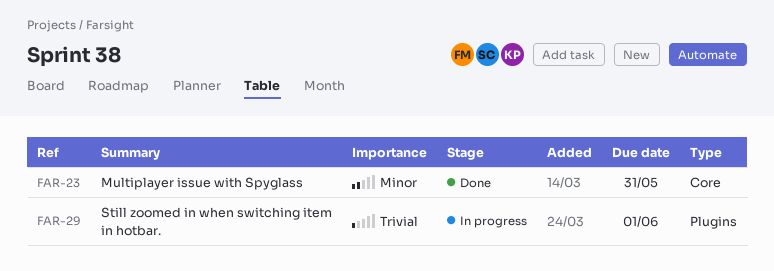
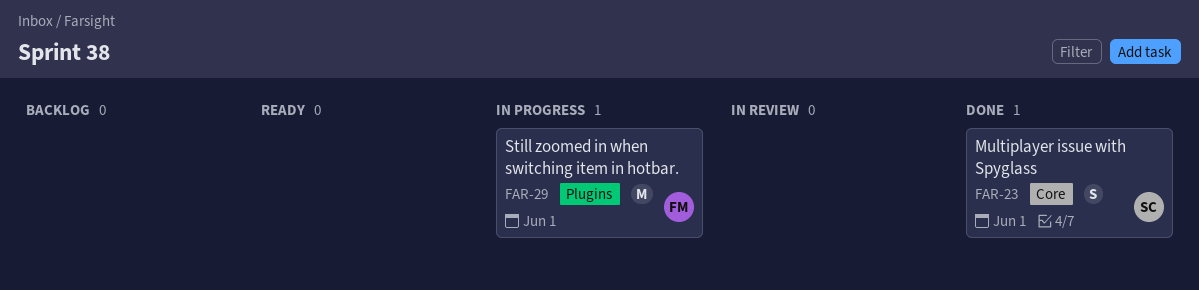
FAR-23, due: May 31 -> Jun 1

